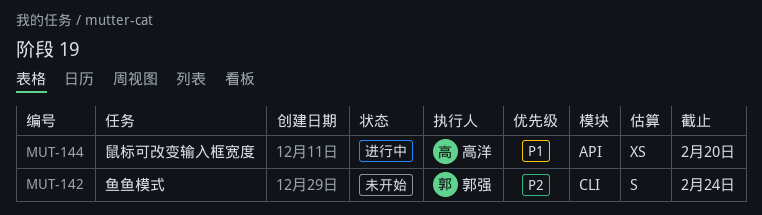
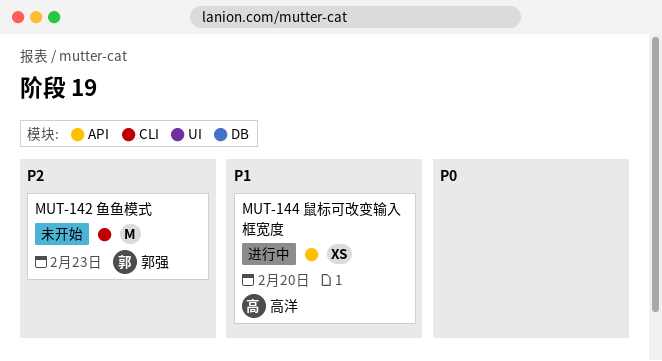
MUT-142, estimate: S -> M
MUT-142, due: Feb 24 -> Feb 23

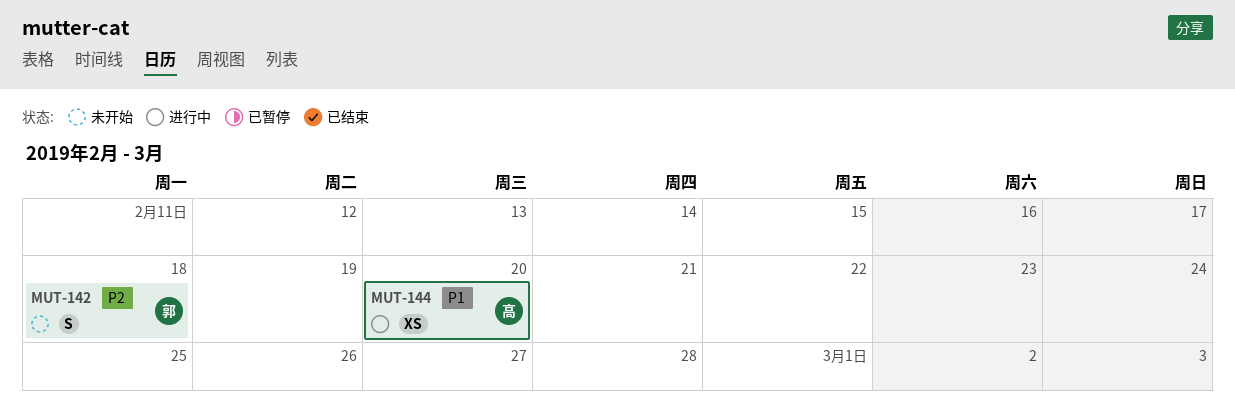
MUT-142, estimate: M -> S
MUT-142, due: Feb 23 -> Feb 18

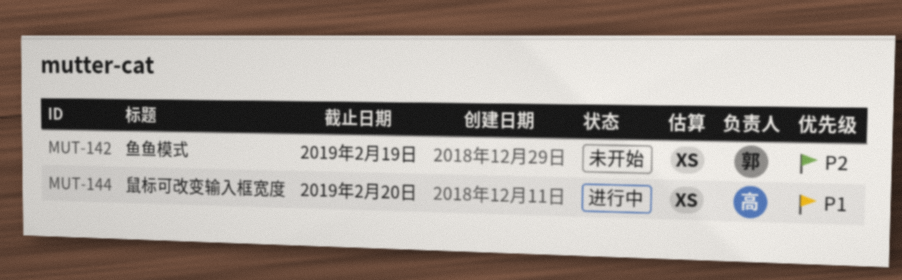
MUT-142, estimate: S -> XS
MUT-142, due: Feb 18 -> Feb 19

